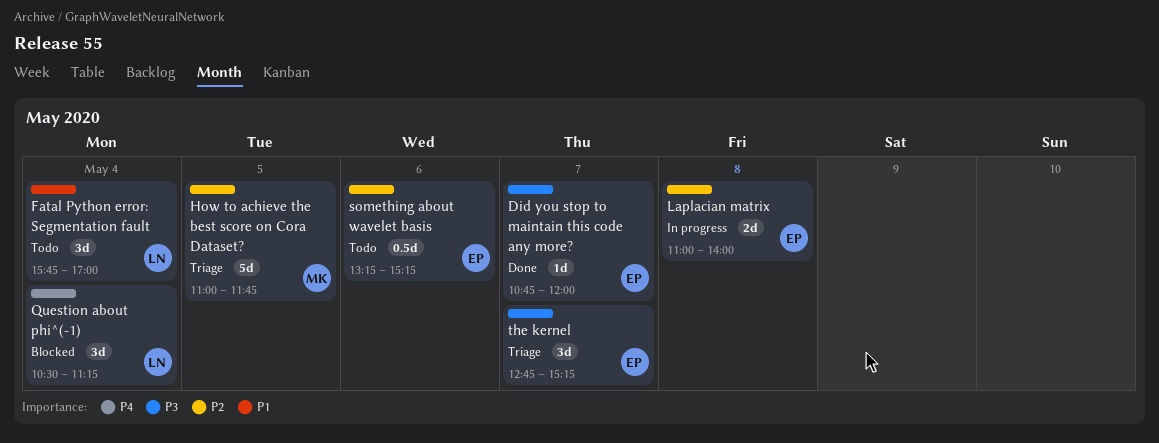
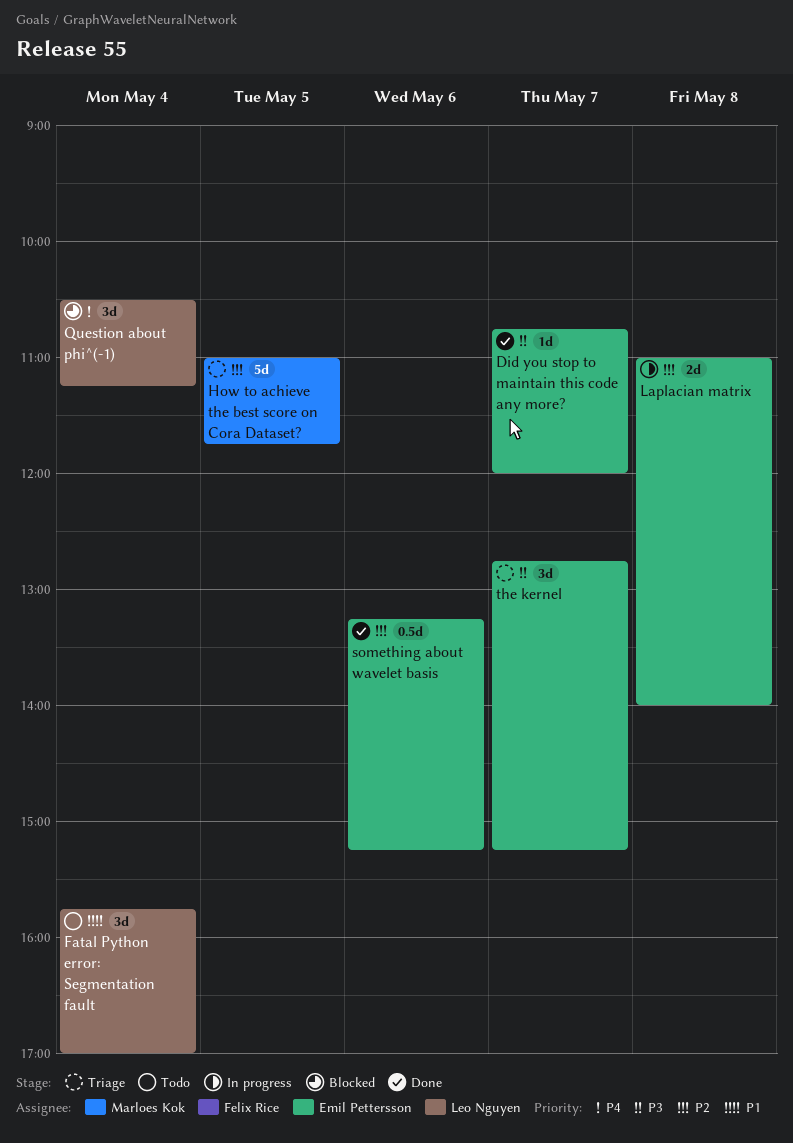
something about wavelet basis, status: Todo -> Done

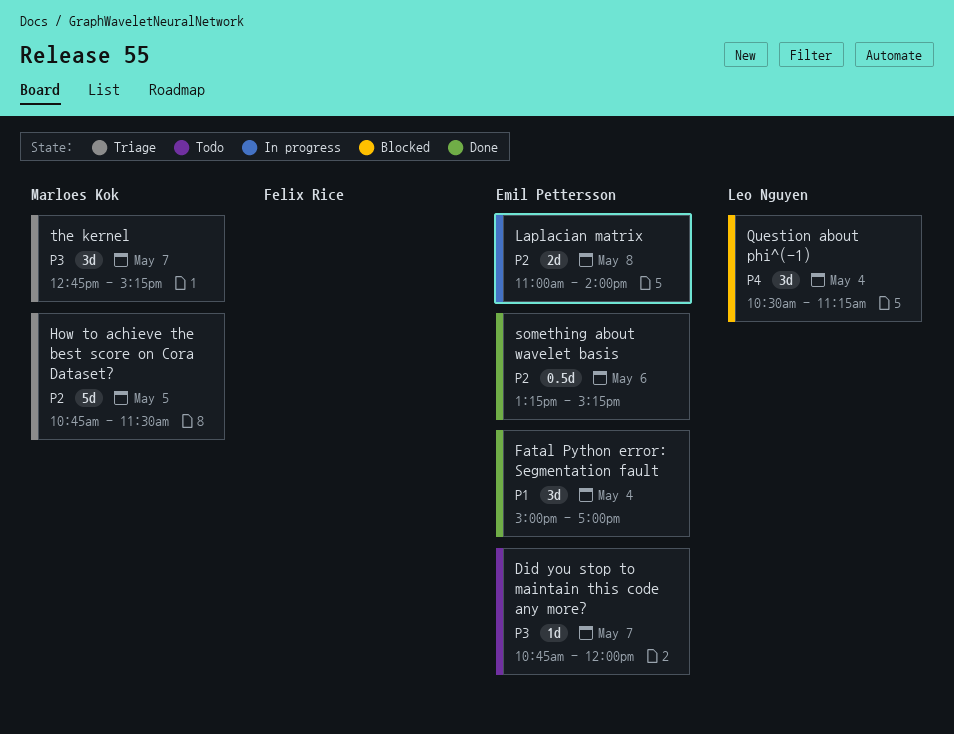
Did you stop to maintain this code any more?, status: Done -> Todo
Fatal Python error: Segmentation fault, status: Todo -> Done
Fatal Python error: Segmentation fault, owner: Leo Nguyen -> Emil Pettersson
Fatal Python error: Segmentation fault, begins: 15:45 -> 15:00
How to achieve the best score on Cora Dataset?, begins: 11:00 -> 10:45
How to achieve the best score on Cora Dataset?, ends: 11:45 -> 11:30
the kernel, owner: Emil Pettersson -> Marloes Kok

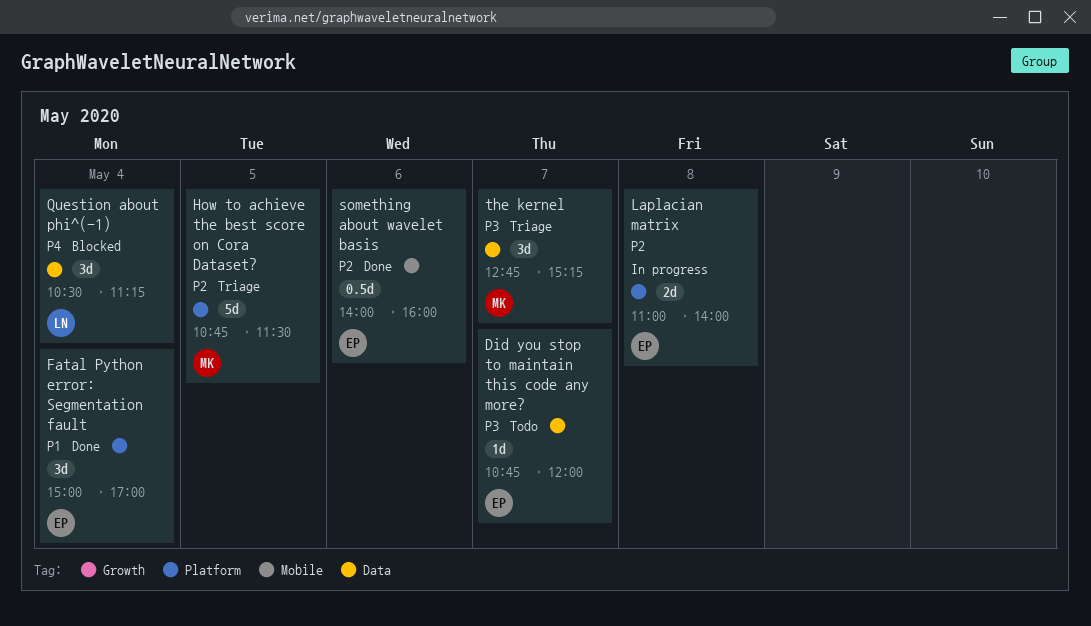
something about wavelet basis, begins: 13:15 -> 14:00
something about wavelet basis, ends: 15:15 -> 16:00

